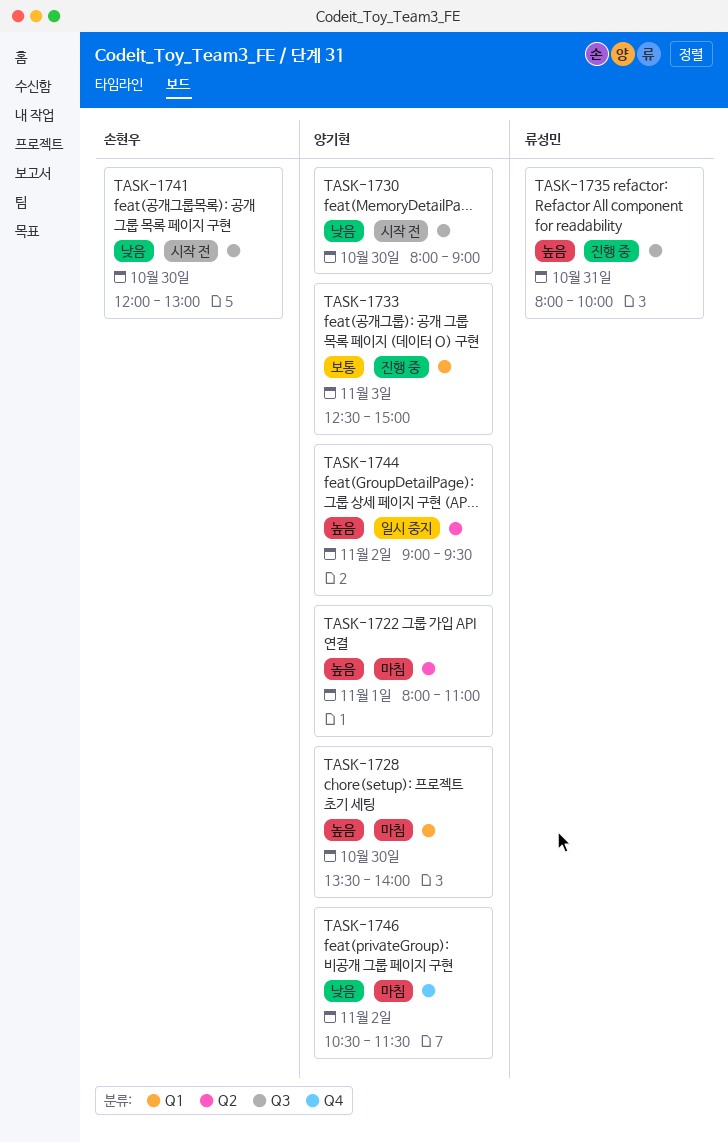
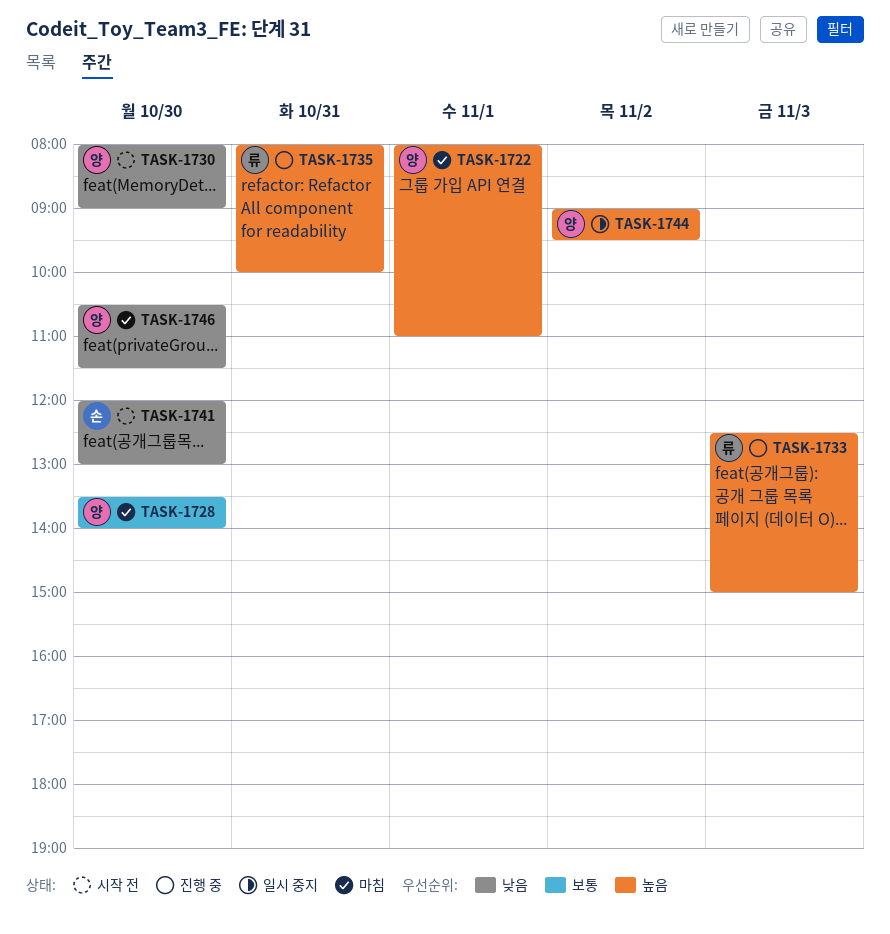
TASK-1728, priority: 높음 -> 보통
TASK-1733, owner: 양기현 -> 류성민
TASK-1733, priority: 보통 -> 높음
TASK-1746, day: Nov 2 -> Oct 30

